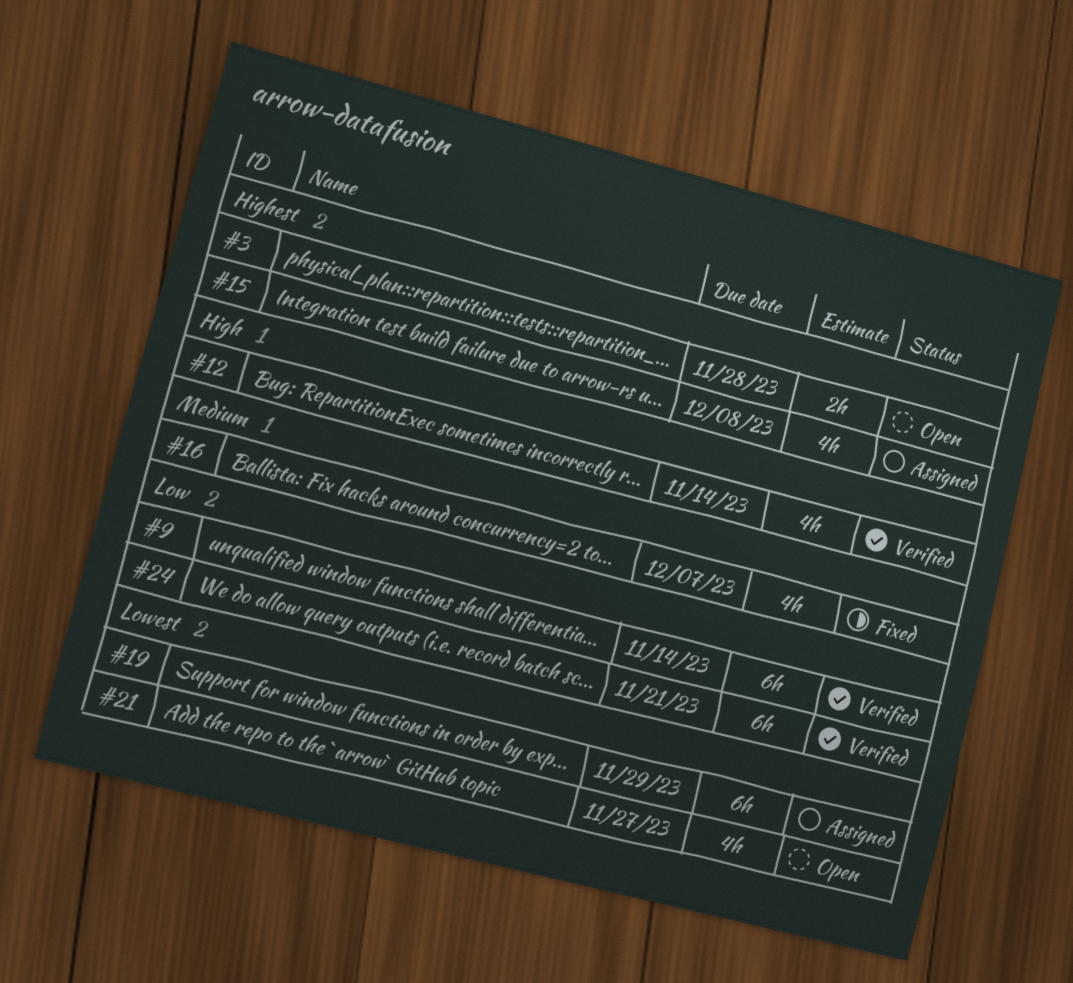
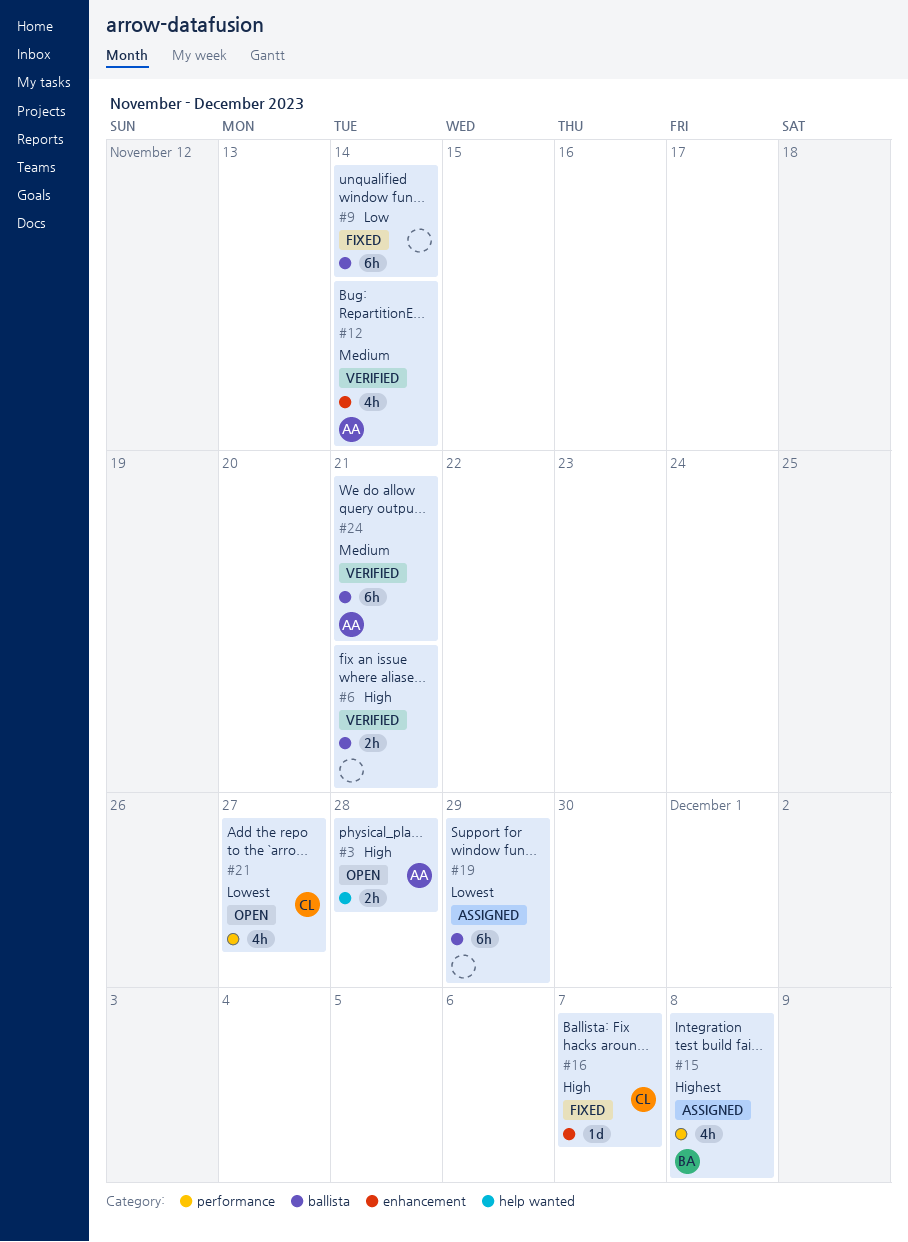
#3, priority: Highest -> High
#6: none -> present
#9, status: Verified -> Fixed
#12, priority: High -> Medium
#16, priority: Medium -> High
#16, estimate: 4h -> 1d
#24, priority: Low -> Medium

